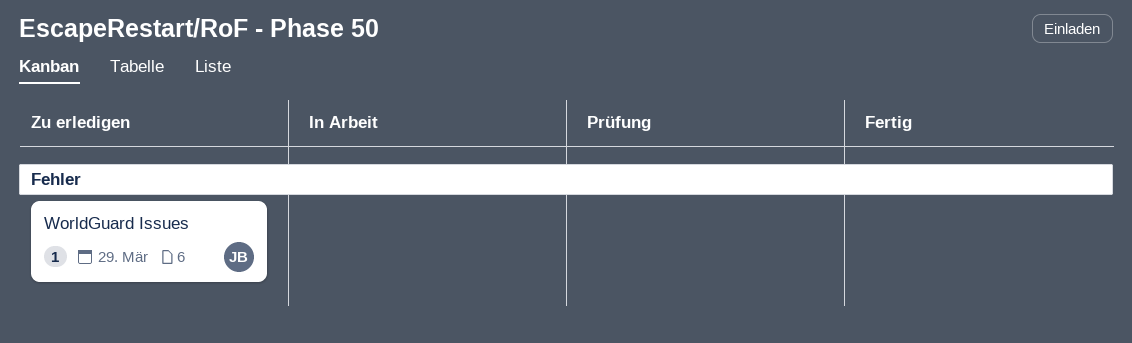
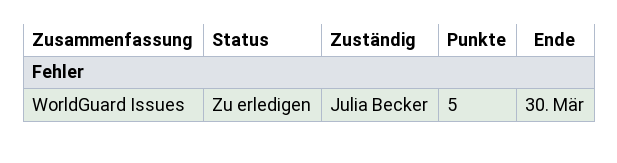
WorldGuard Issues, estimate: 1 -> 5
WorldGuard Issues, due: Mar 29 -> Mar 30

